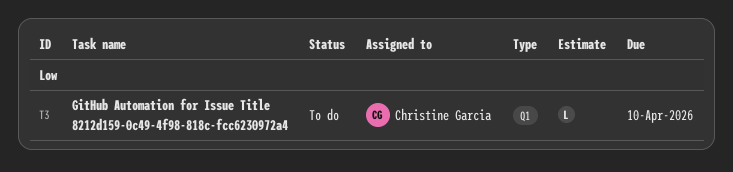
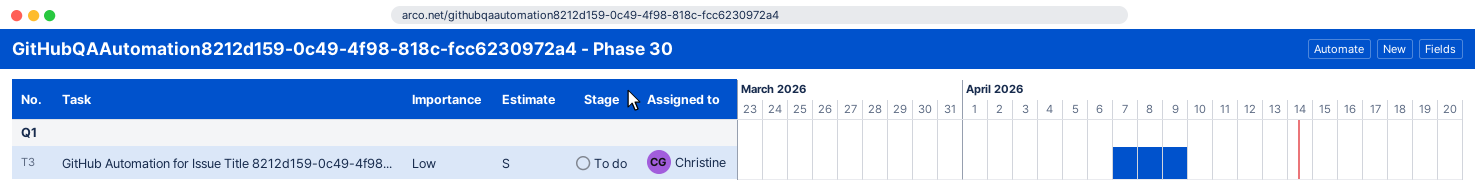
T3, estimate: L -> S
T3, due: Apr 10 -> Apr 9

